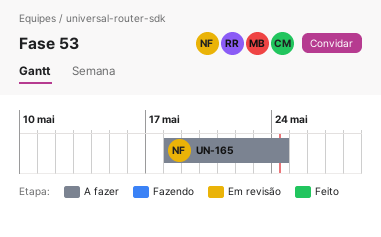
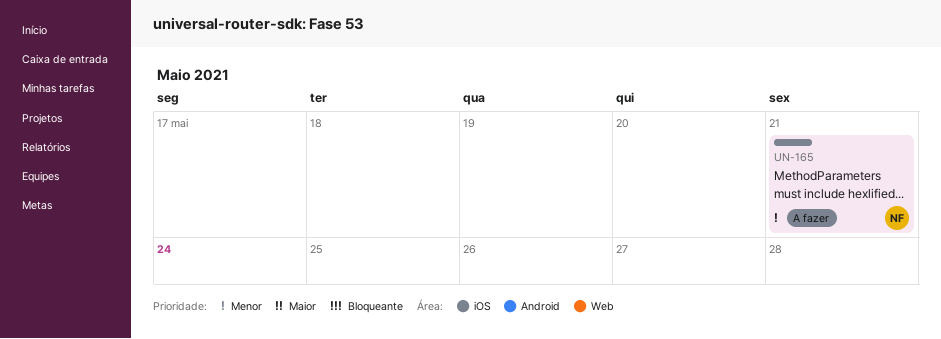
UN-165, due: May 24 -> May 21

